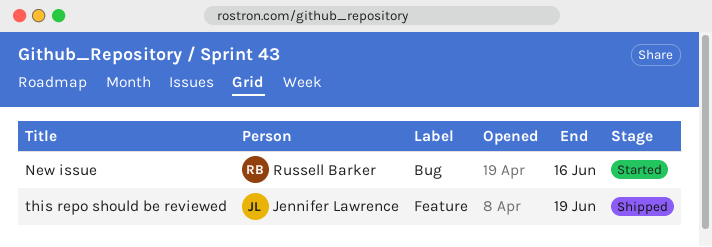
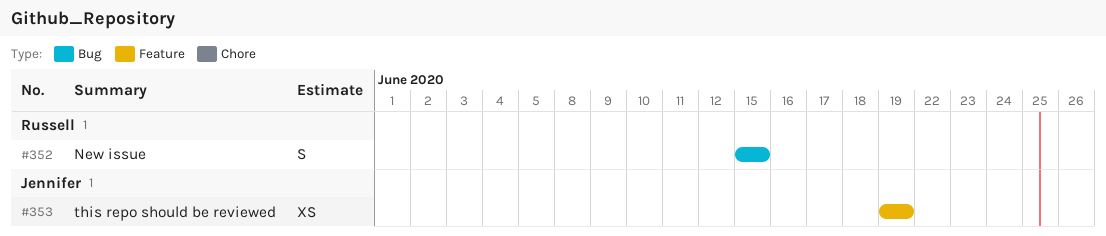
New issue, due: Jun 16 -> Jun 15

